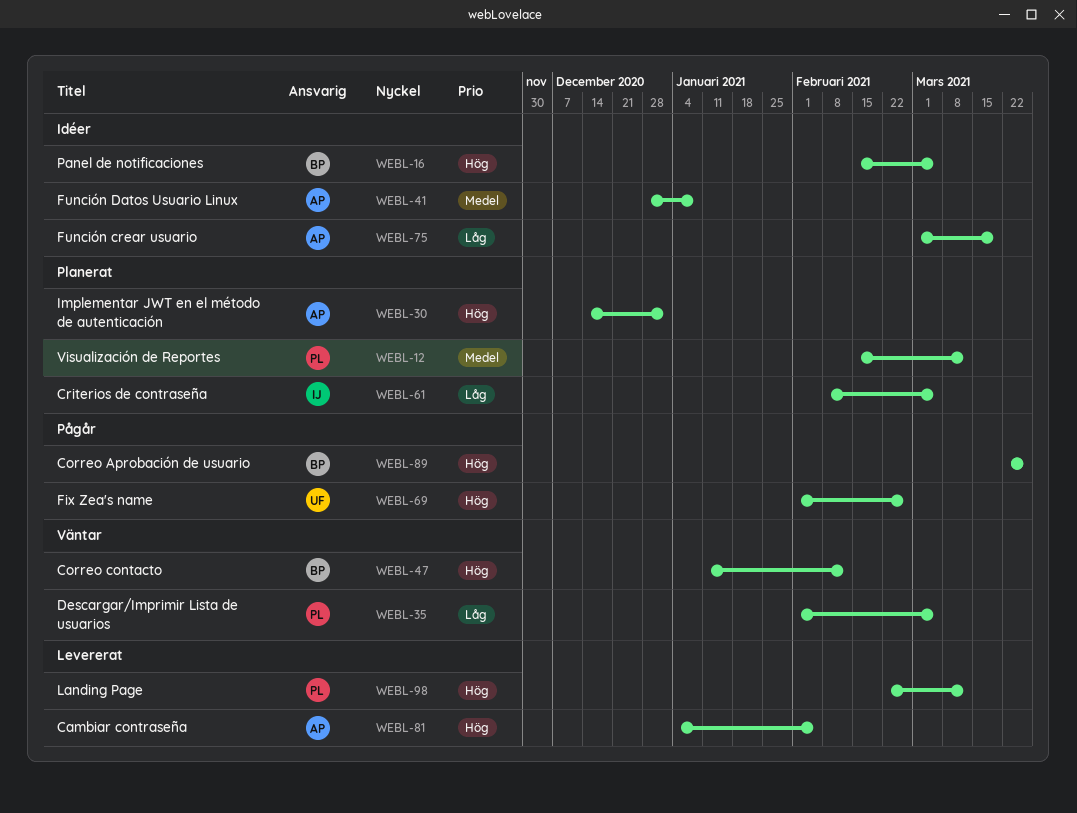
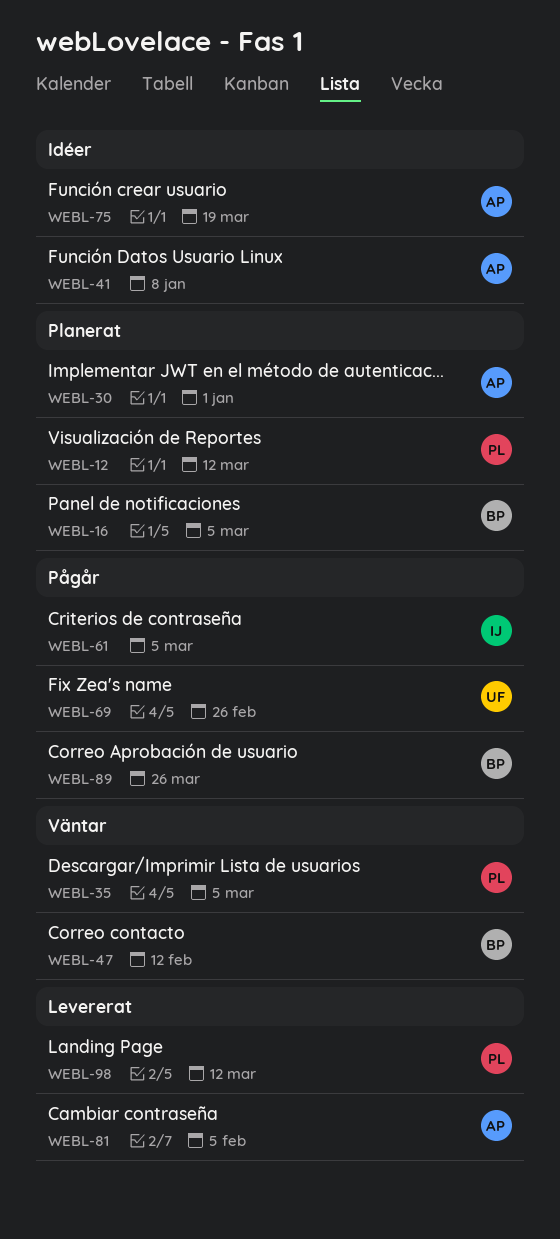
WEBL-16, status: Idéer -> Planerat
WEBL-61, status: Planerat -> Pågår

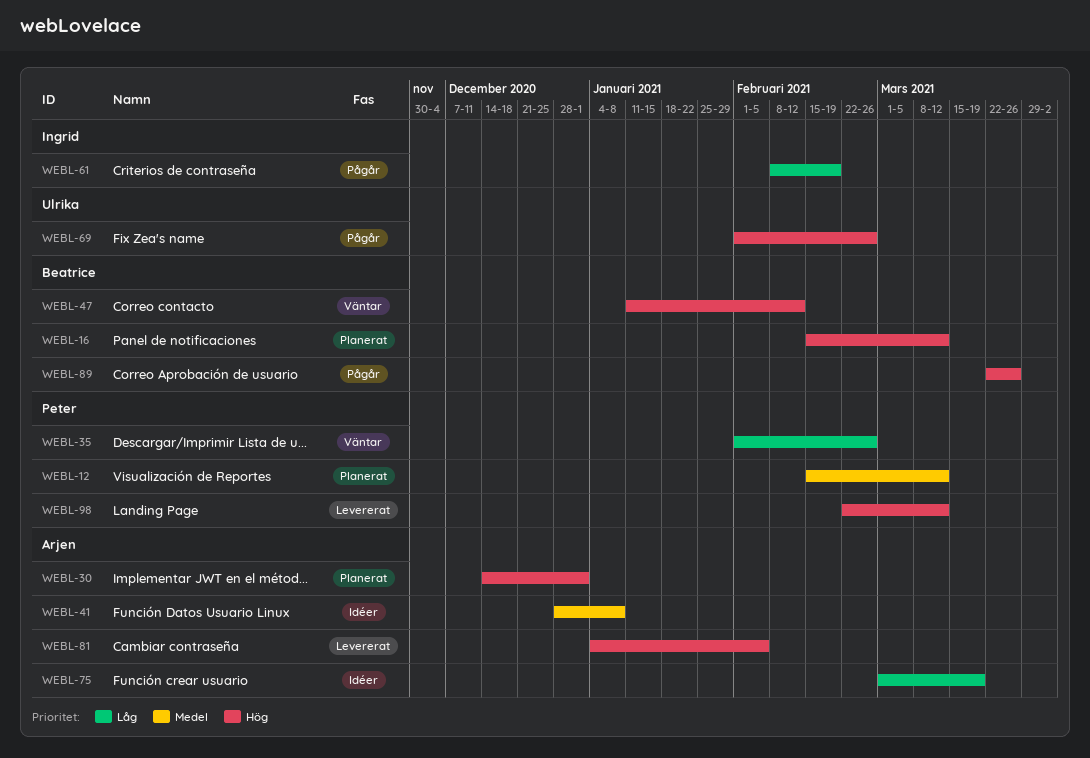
WEBL-16, due: Mar 5 -> Mar 12
WEBL-35, due: Mar 5 -> Feb 26
WEBL-61, due: Mar 5 -> Feb 19

